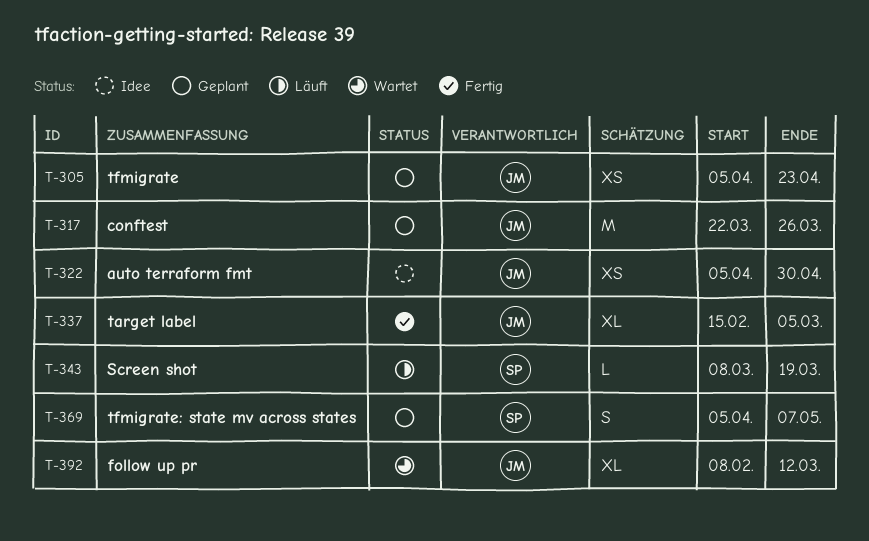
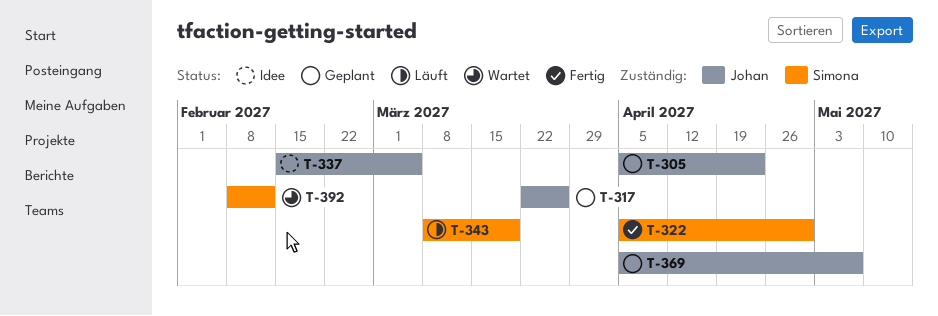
T-322, status: Idee -> Fertig
T-322, owner: Johan -> Simona
T-337, status: Fertig -> Idee
T-369, owner: Simona -> Johan
T-392, owner: Johan -> Simona
T-392, due: Mar 12 -> Feb 12

